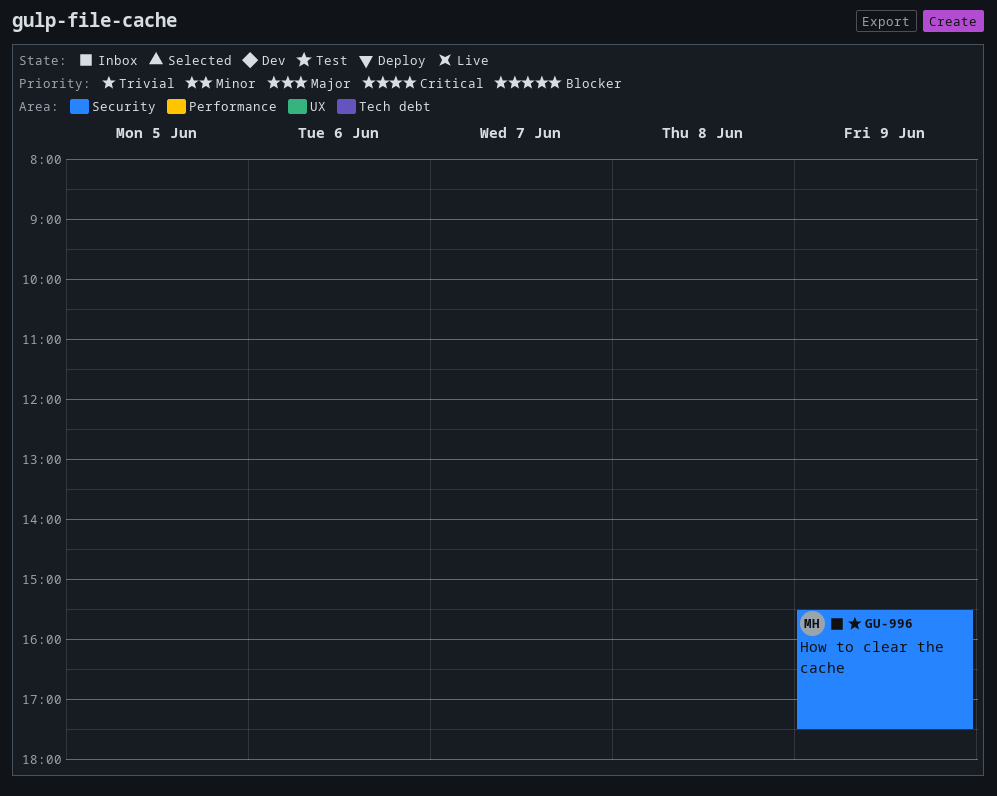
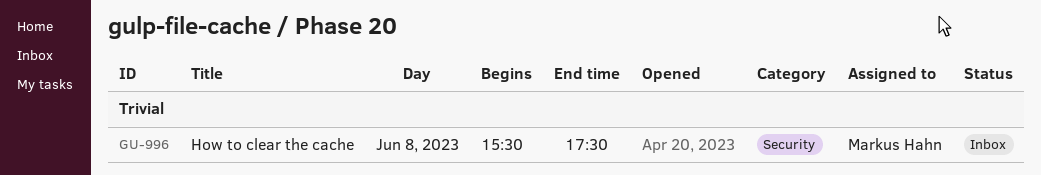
GU-996, day: Jun 9 -> Jun 8

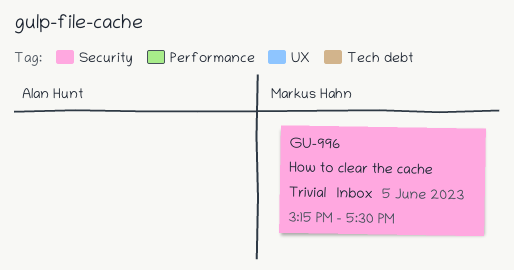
GU-996, day: Jun 8 -> Jun 5
GU-996, begins: 15:30 -> 15:15

